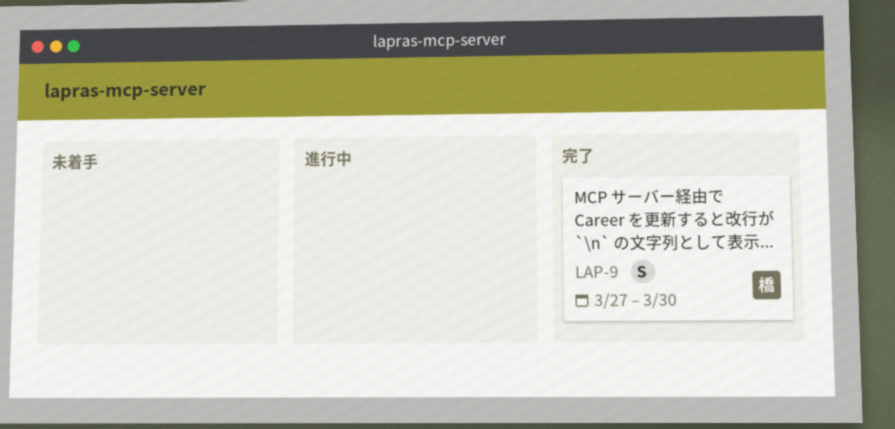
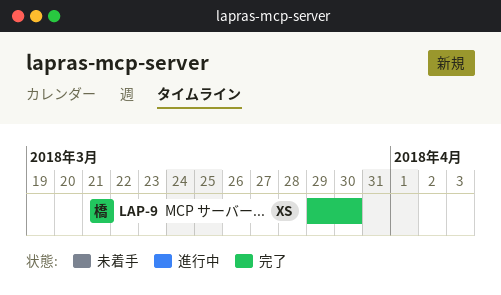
LAP-9, estimate: S -> XS
LAP-9, start: Mar 27 -> Mar 29

